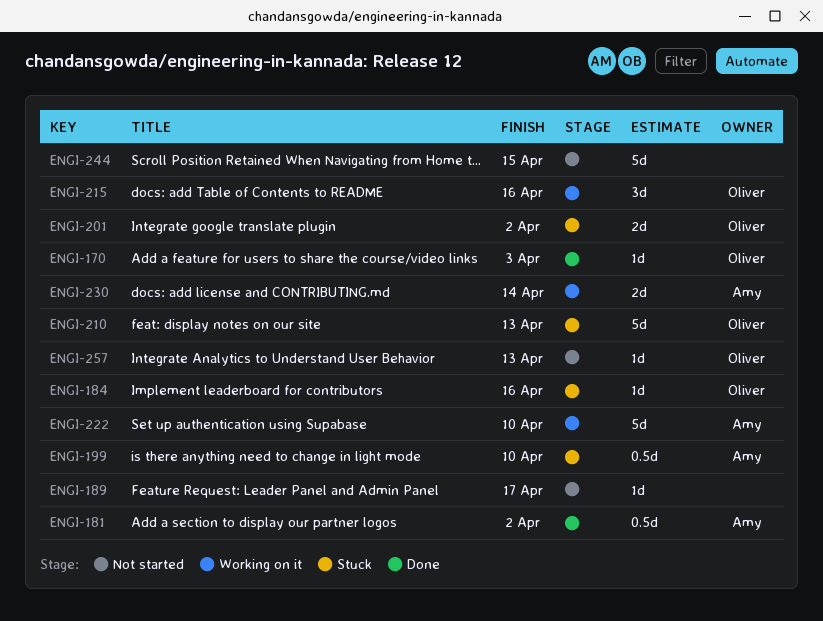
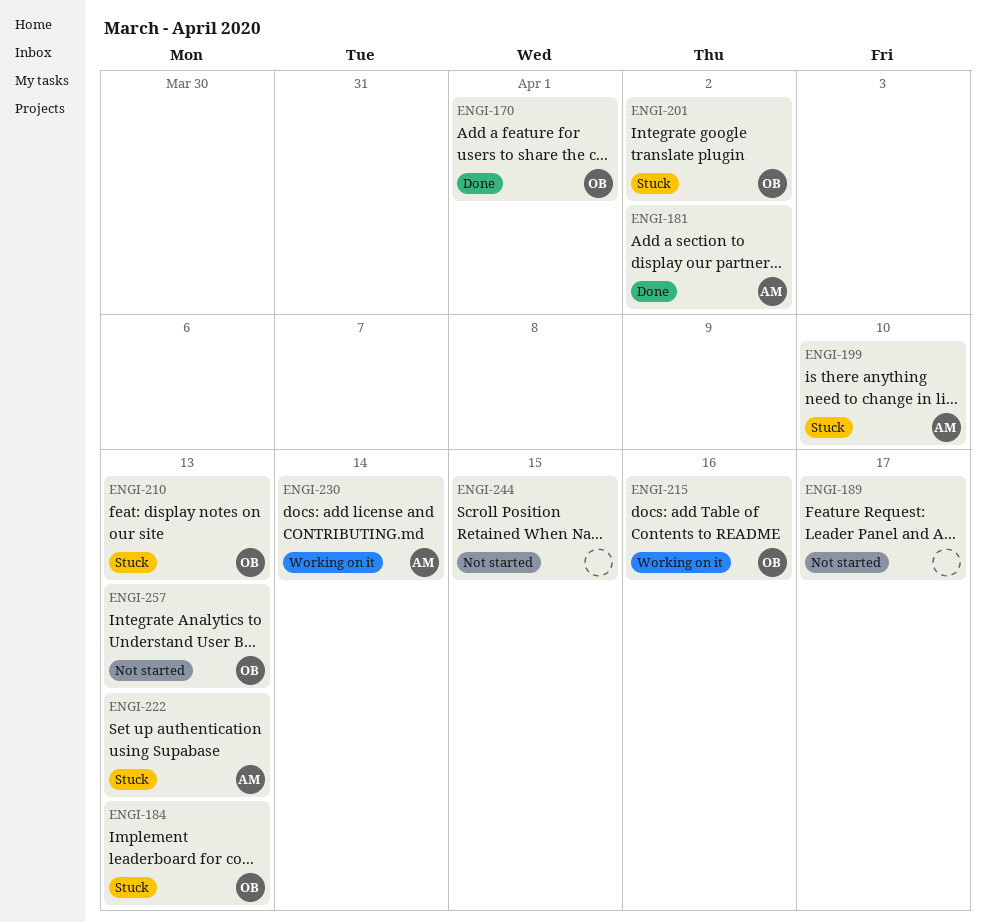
ENGI-170, due: Apr 3 -> Apr 1
ENGI-184, due: Apr 16 -> Apr 13
ENGI-222, status: Working on it -> Stuck
ENGI-222, due: Apr 10 -> Apr 13

